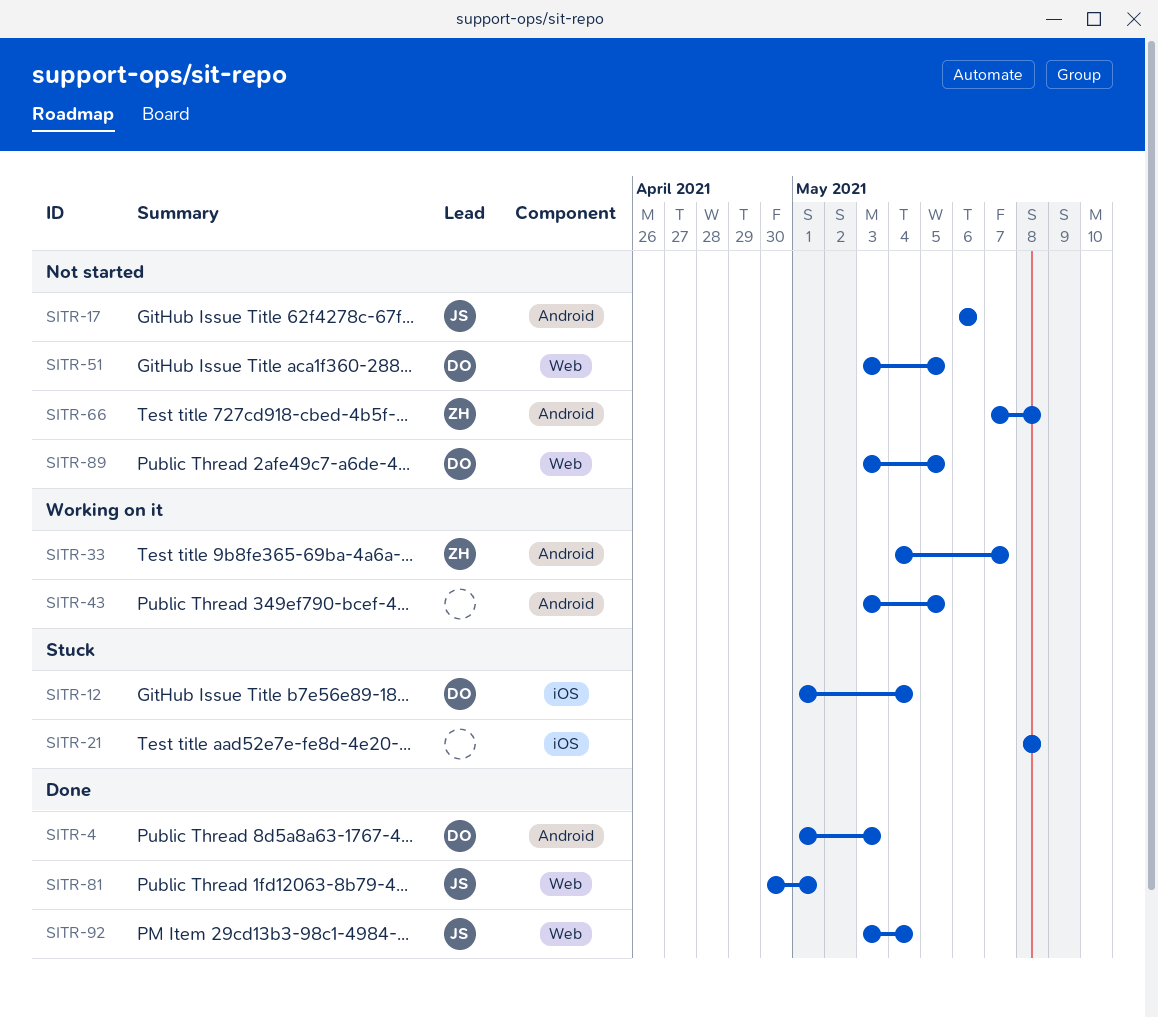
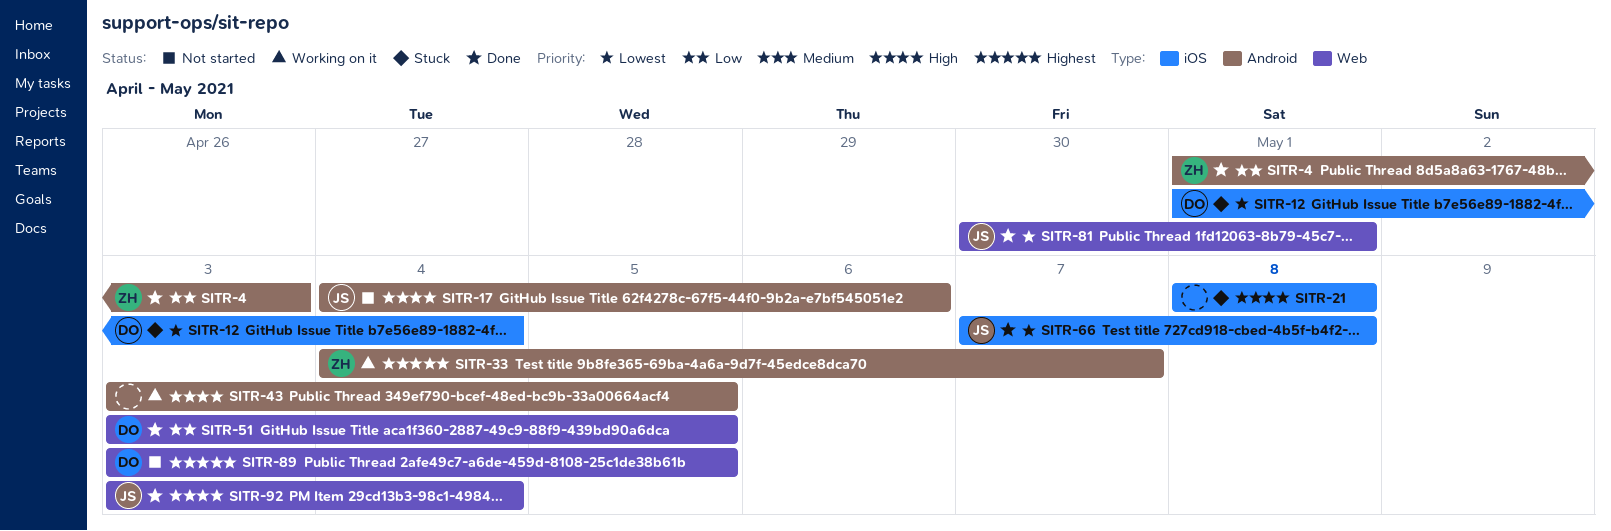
SITR-4, owner: DO -> ZH
SITR-17, start: May 6 -> May 4
SITR-51, status: Not started -> Done
SITR-66, status: Not started -> Done
SITR-66, owner: ZH -> JS
SITR-66, label: Android -> iOS

